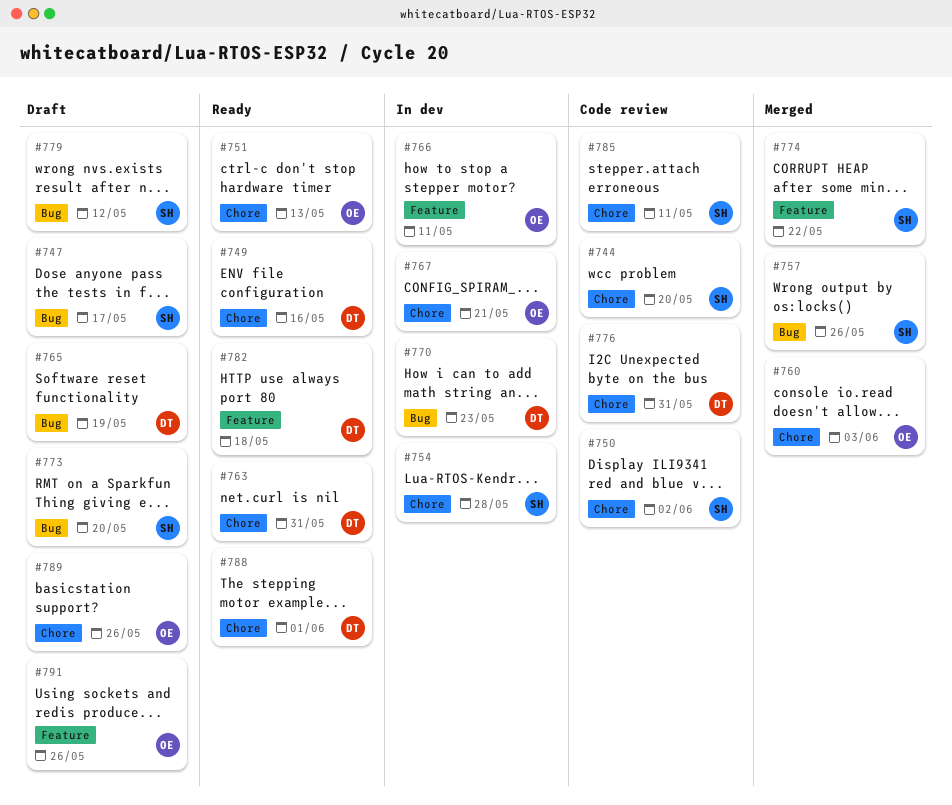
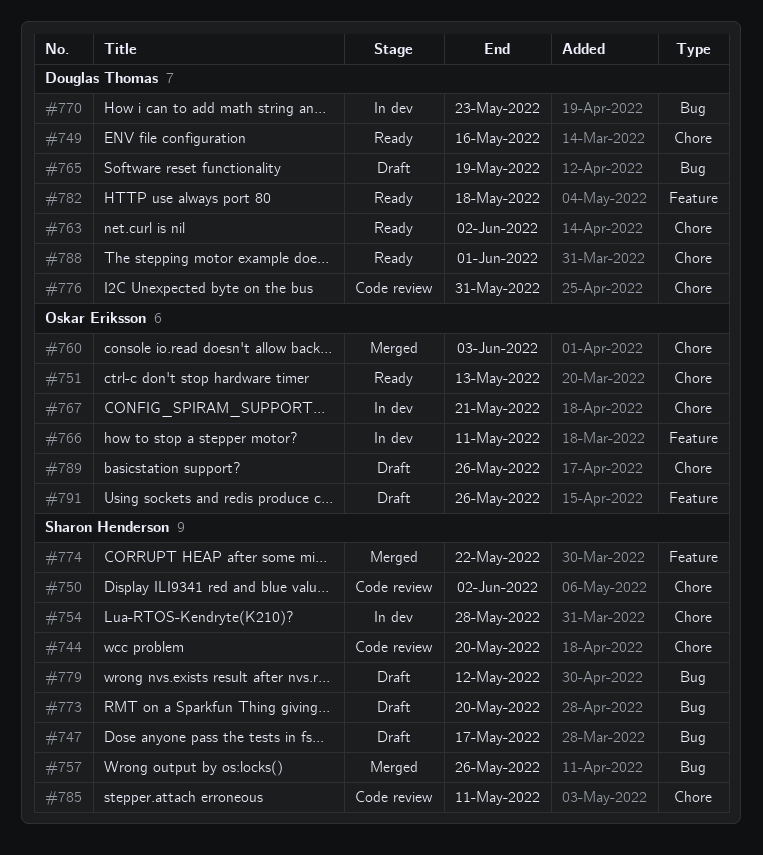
#763, due: May 31 -> Jun 2

